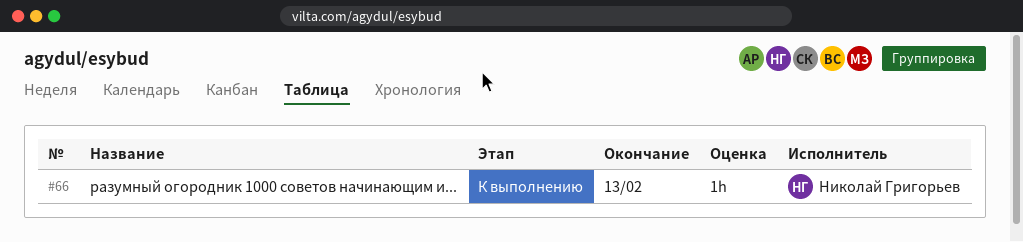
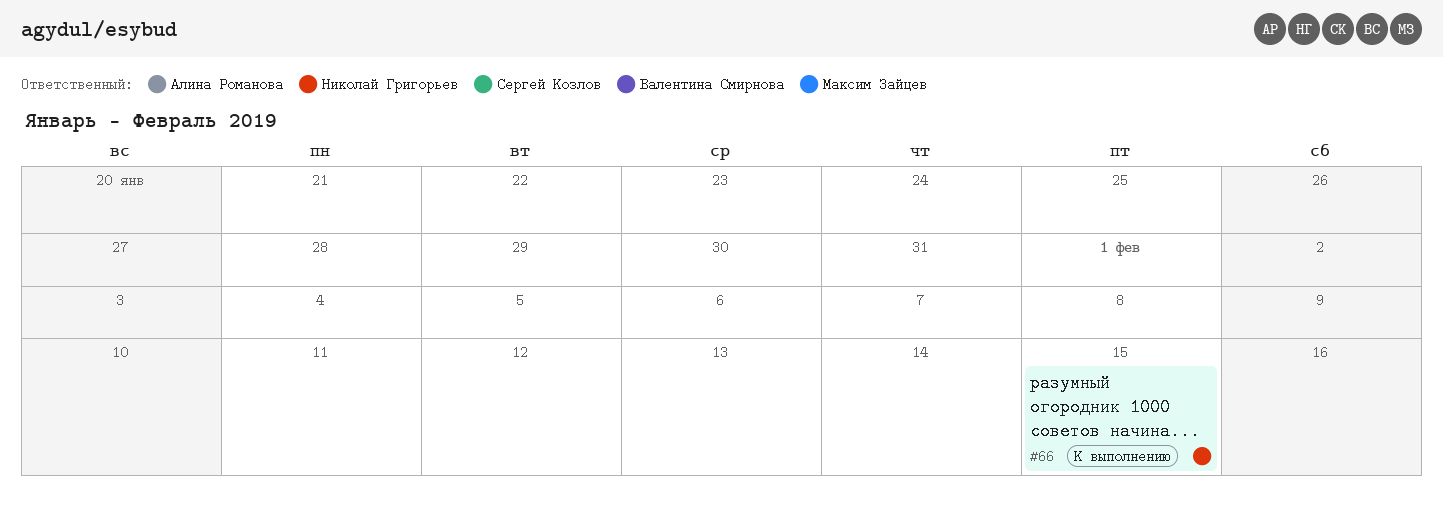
#66, due: Feb 13 -> Feb 15

